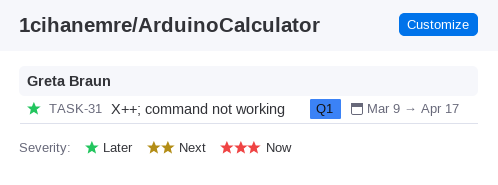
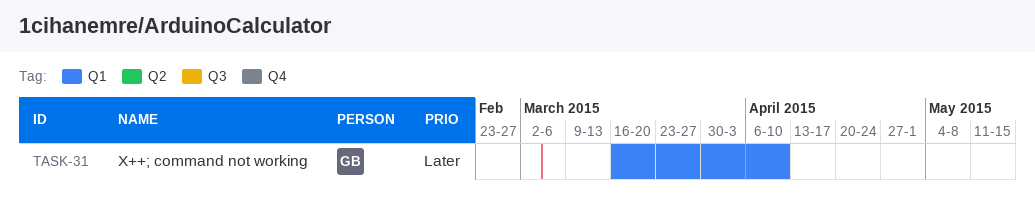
TASK-31, start: Mar 9 -> Mar 16
TASK-31, due: Apr 17 -> Apr 10

